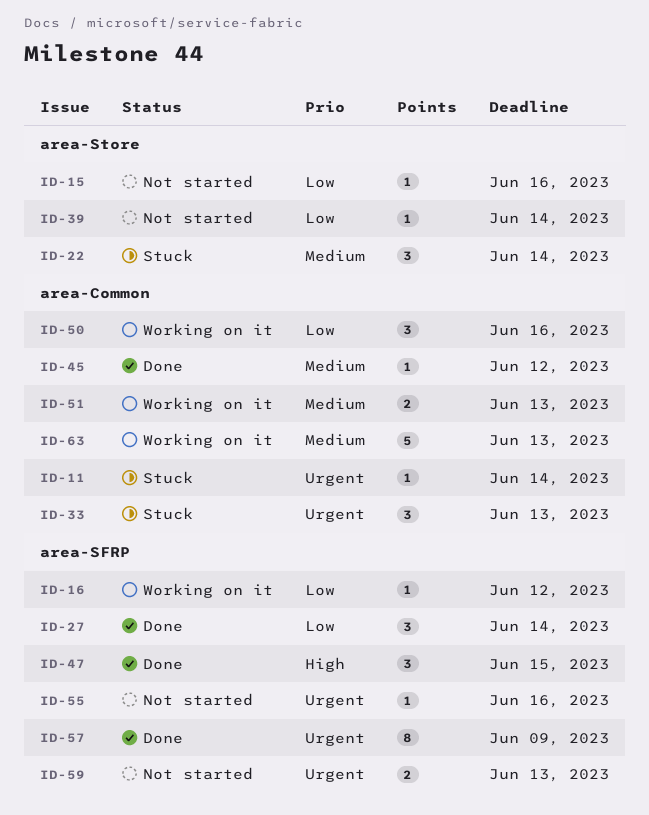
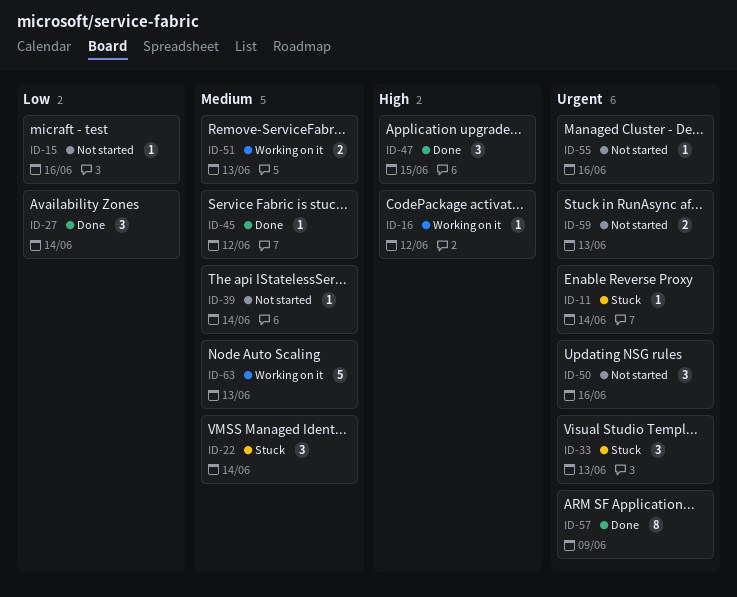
ID-16, priority: Low -> High
ID-39, priority: Low -> Medium
ID-50, status: Working on it -> Not started
ID-50, priority: Low -> Urgent

